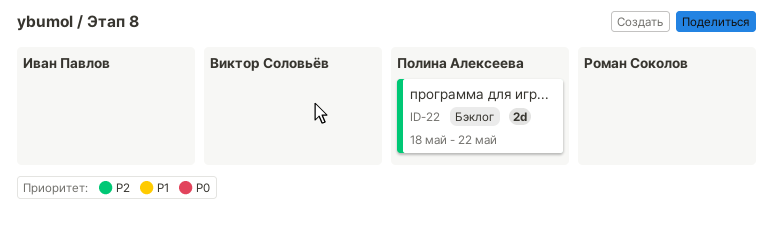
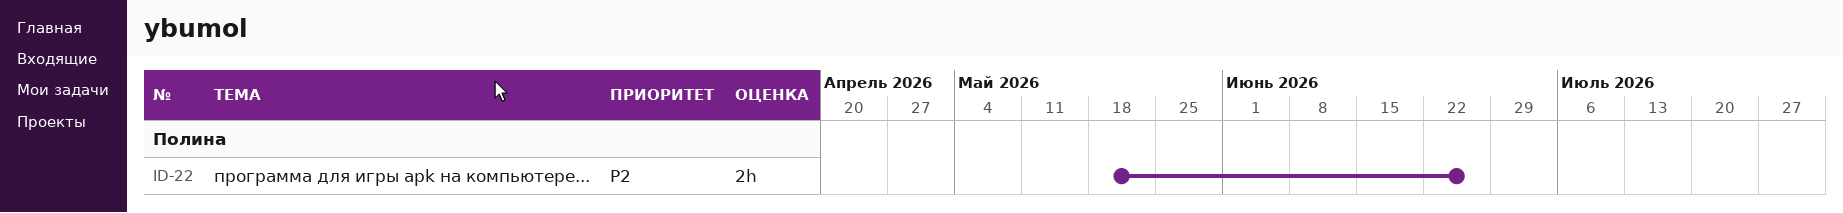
ID-22, estimate: 2d -> 2h
ID-22, due: May 22 -> Jun 26

